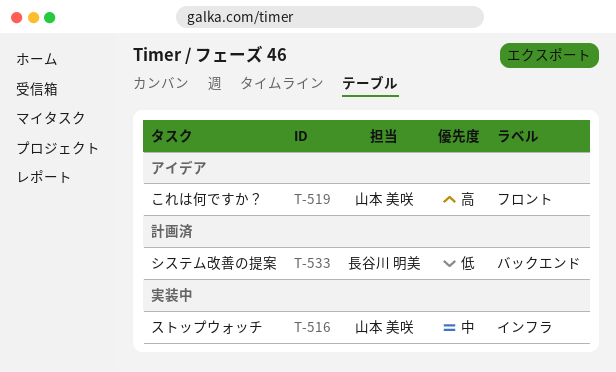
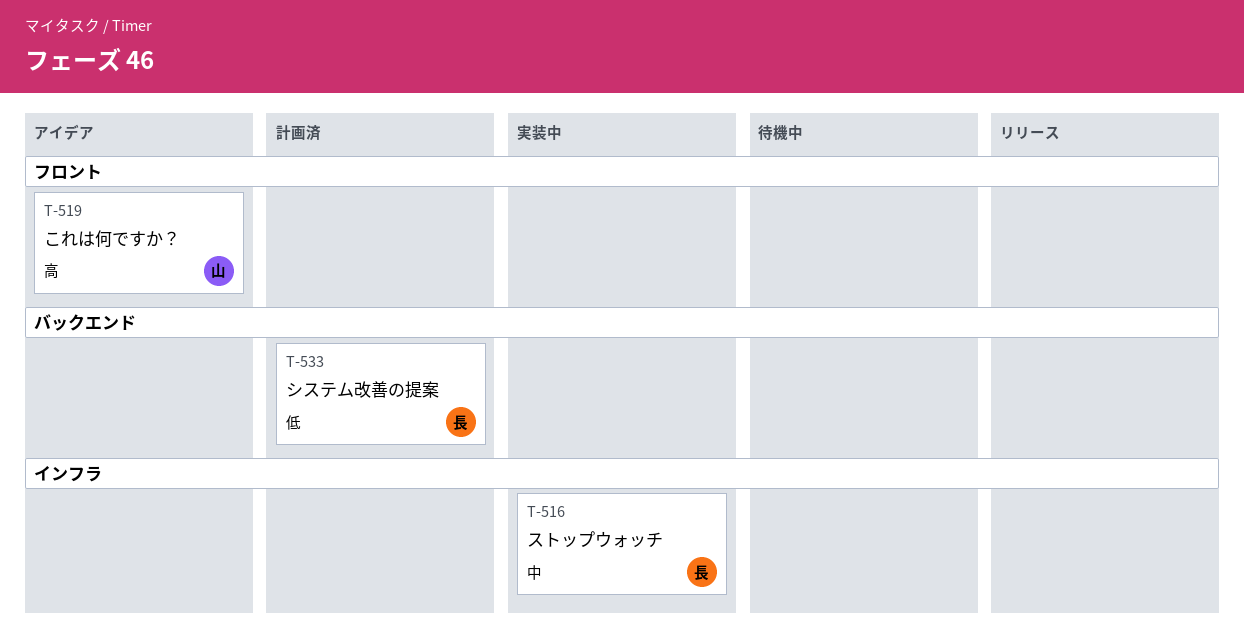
T-516, owner: 山本 美咲 -> 長谷川 明美

